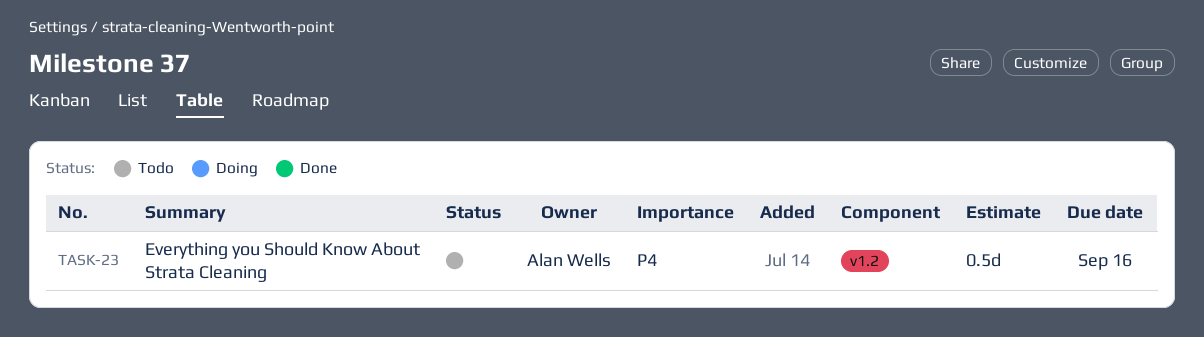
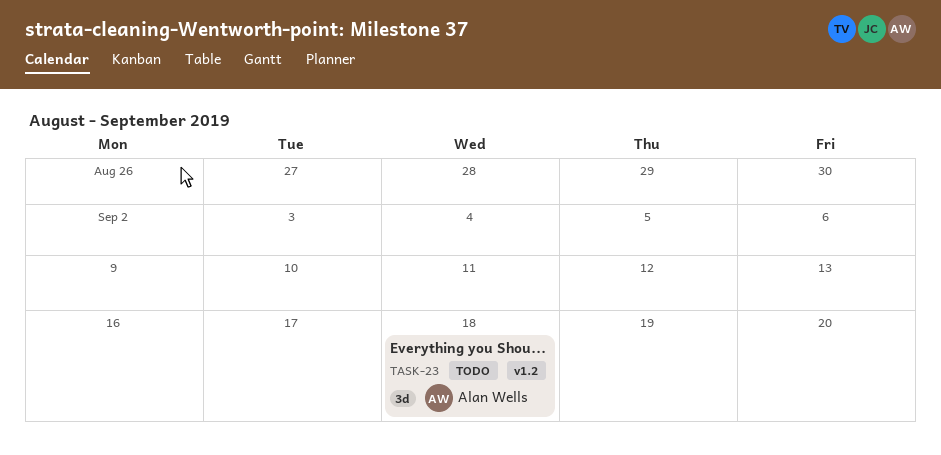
TASK-23, estimate: 0.5d -> 3d
TASK-23, due: Sep 16 -> Sep 18

